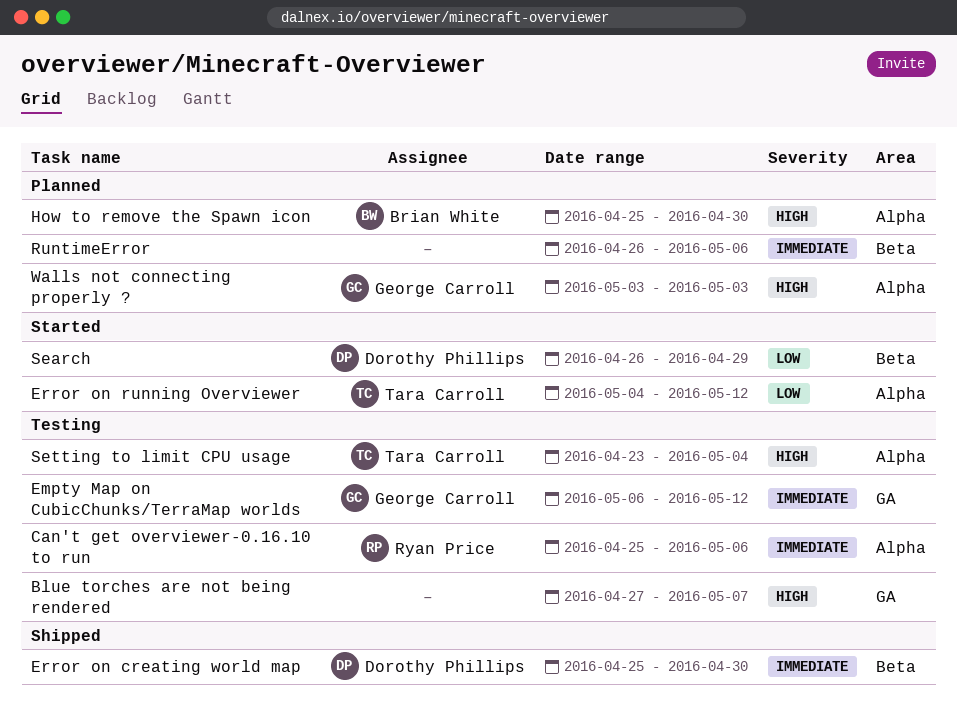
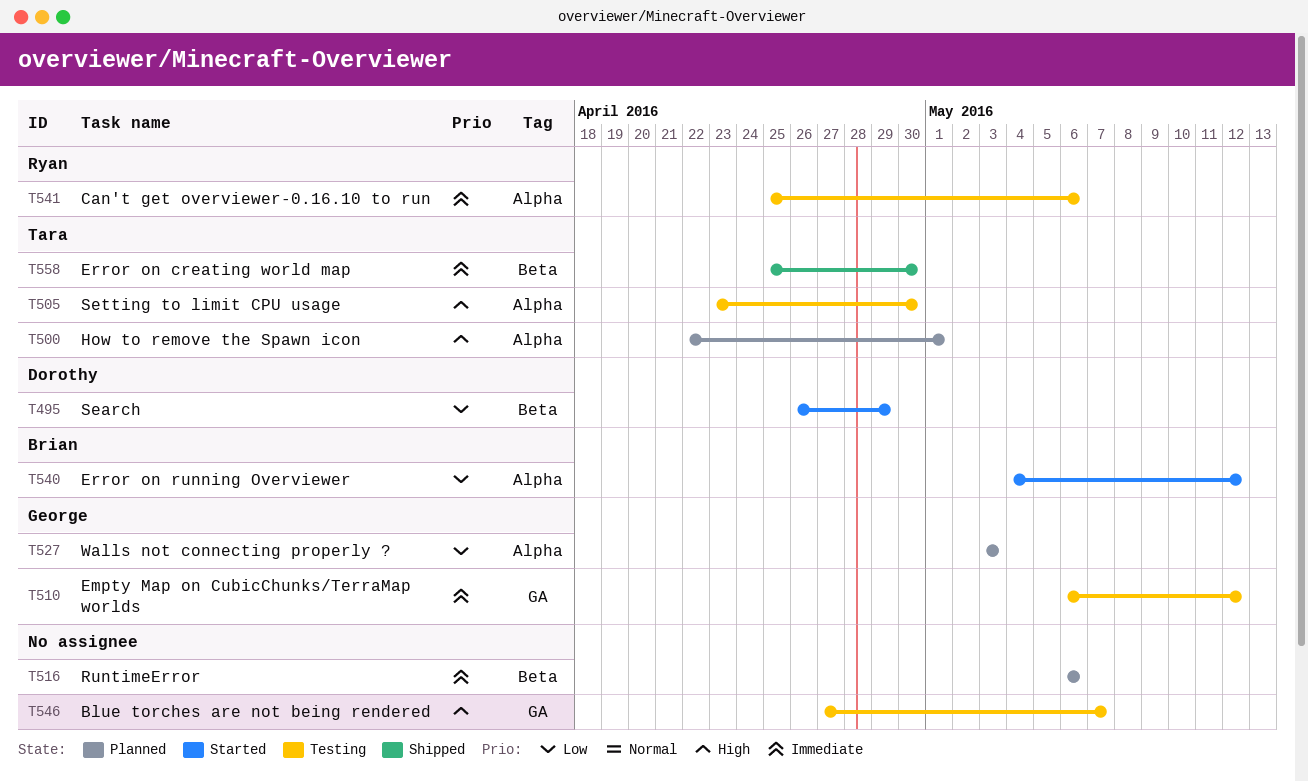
Error on creating world map, owner: Dorothy Phillips -> Tara Carroll
Error on running Overviewer, owner: Tara Carroll -> Brian White
How to remove the Spawn icon, owner: Brian White -> Tara Carroll
How to remove the Spawn icon, start: Apr 25 -> Apr 22
How to remove the Spawn icon, due: Apr 30 -> May 1
RuntimeError, start: Apr 26 -> May 6
Setting to limit CPU usage, due: May 4 -> Apr 30
Walls not connecting properly ?, priority: High -> Low

